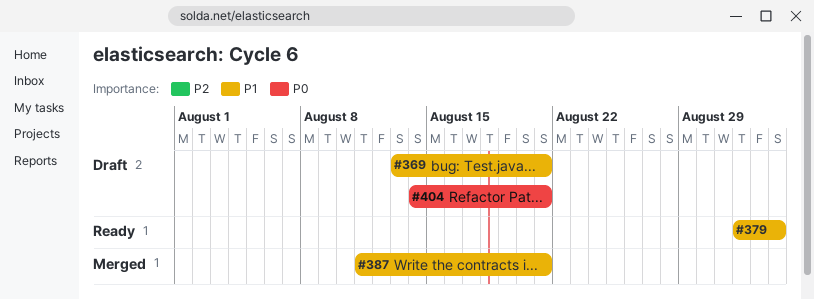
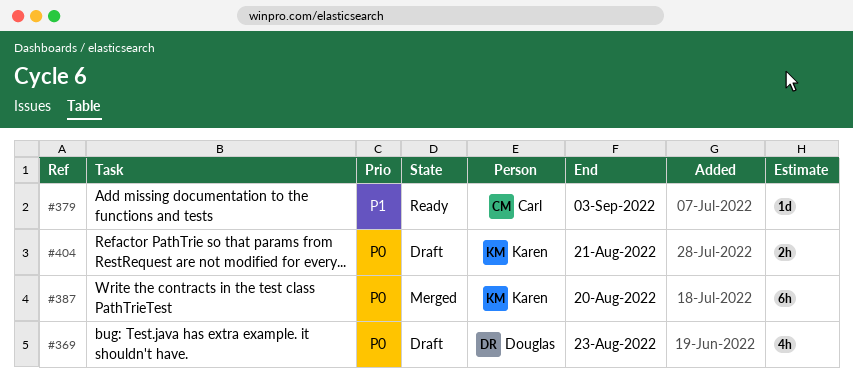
#369, priority: P1 -> P0
#369, due: Aug 21 -> Aug 23
#387, priority: P1 -> P0
#387, due: Aug 21 -> Aug 20

